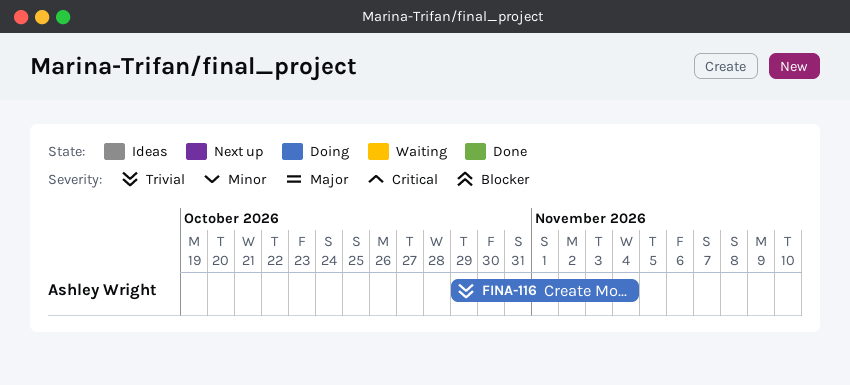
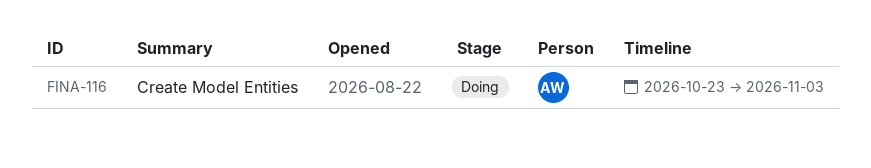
FINA-116, start: Oct 29 -> Oct 23
FINA-116, due: Nov 4 -> Nov 3

